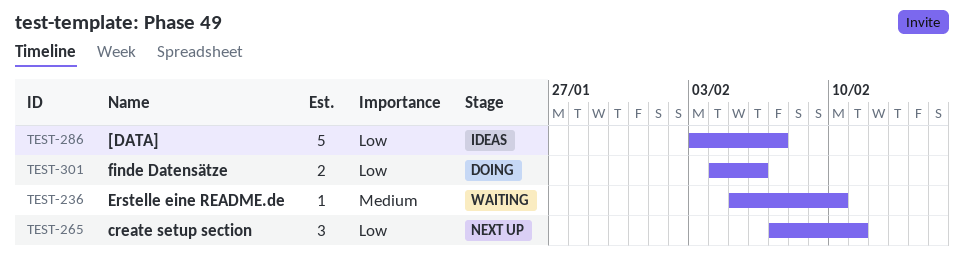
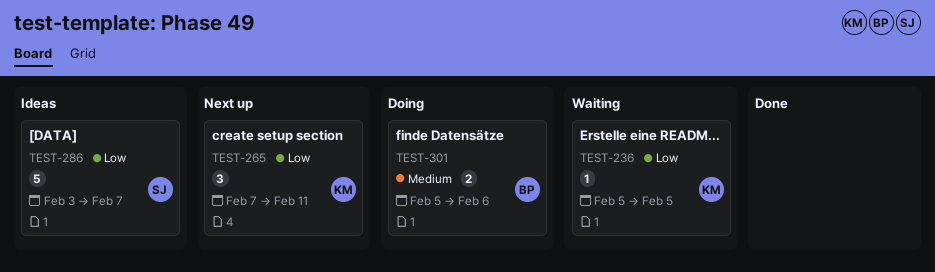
TEST-236, priority: Medium -> Low
TEST-236, due: Feb 10 -> Feb 5
TEST-301, priority: Low -> Medium
TEST-301, start: Feb 4 -> Feb 5

